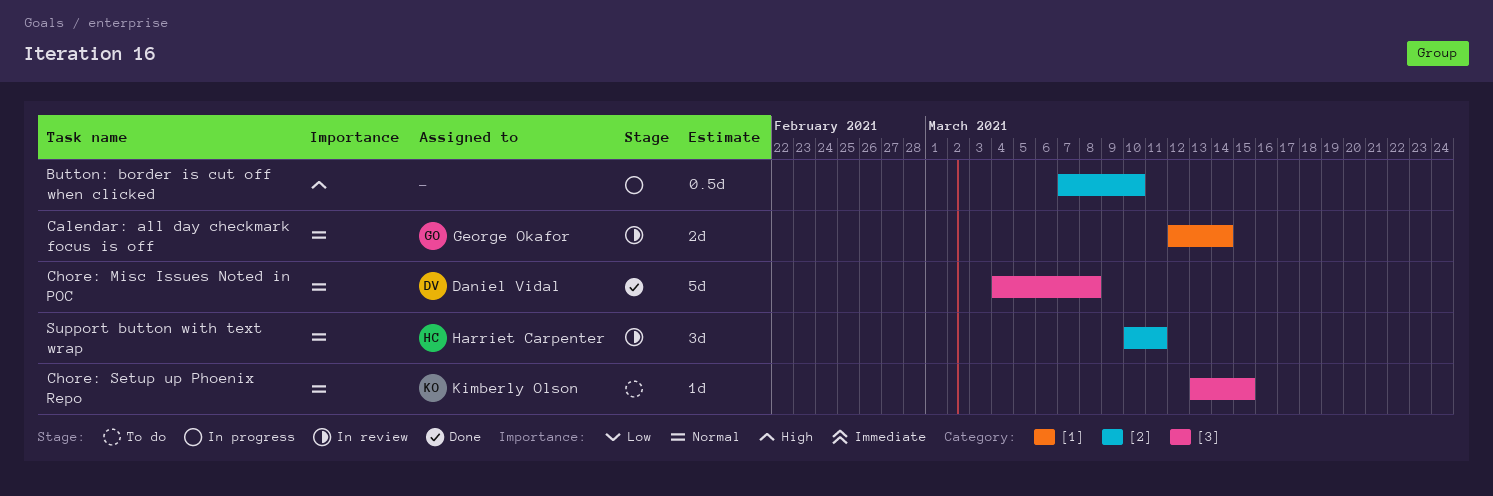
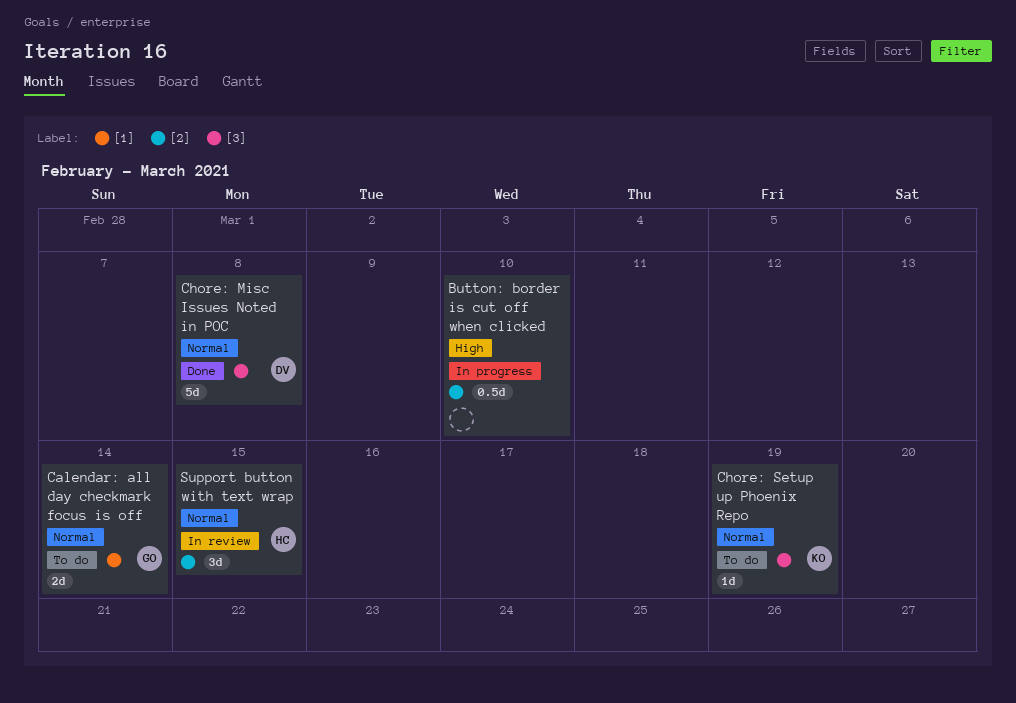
Calendar: all day checkmark focus is off, status: In review -> To do
Chore: Setup up Phoenix Repo, due: Mar 15 -> Mar 19
Support button with text wrap, due: Mar 11 -> Mar 15

